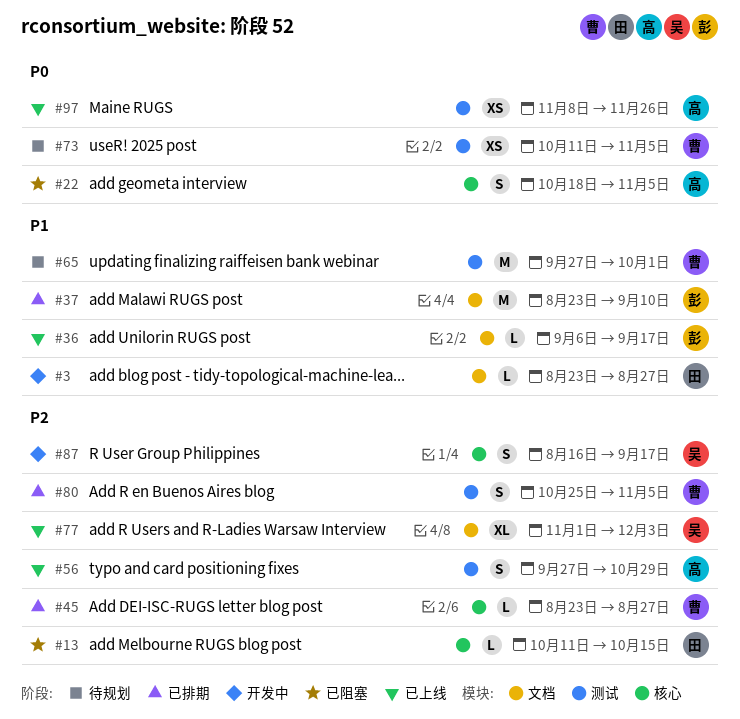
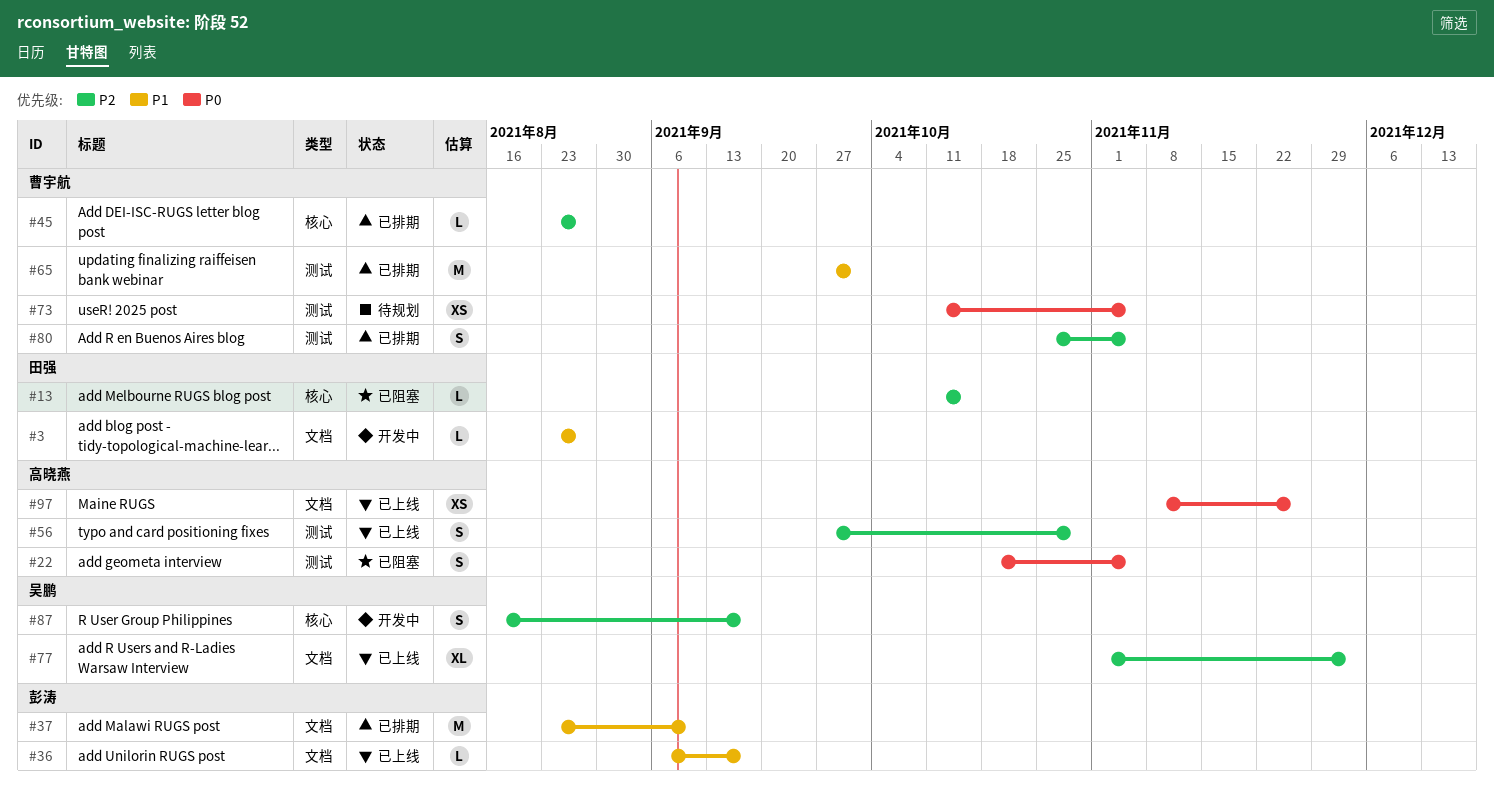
#22, label: 核心 -> 测试
#65, status: 待规划 -> 已排期
#97, label: 测试 -> 文档

